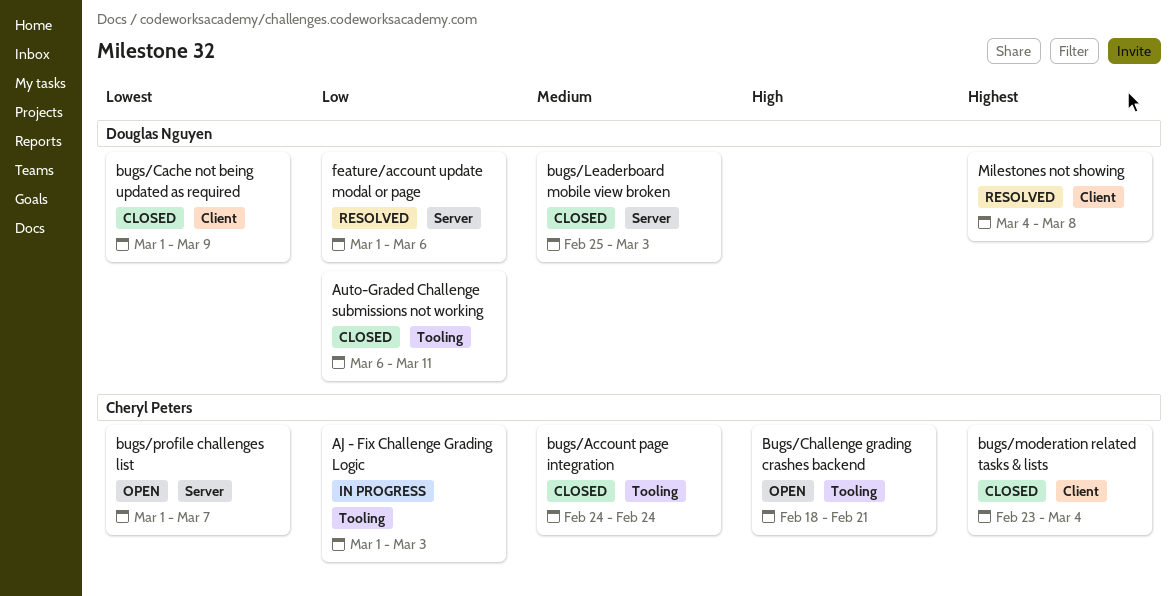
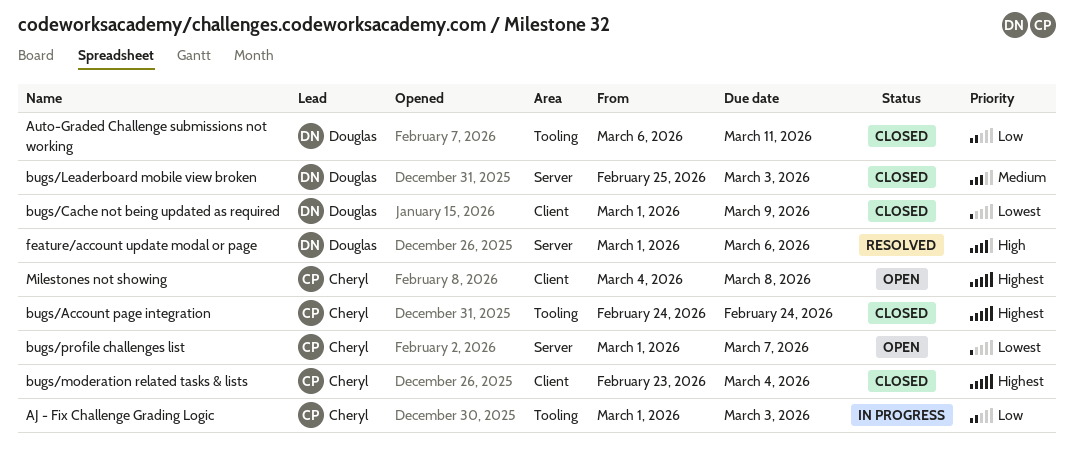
bugs/Account page integration, priority: Medium -> Highest
Bugs/Challenge grading crashes backend: present -> none
feature/account update modal or page, priority: Low -> High
Milestones not showing, status: Resolved -> Open
Milestones not showing, owner: Douglas Nguyen -> Cheryl Peters

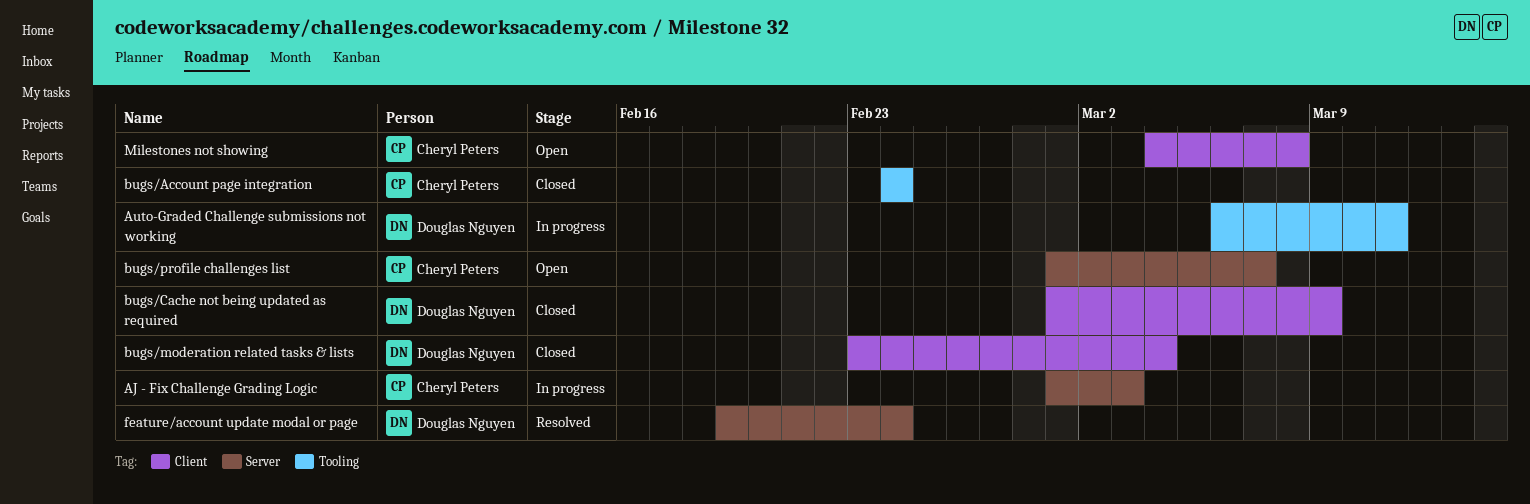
AJ - Fix Challenge Grading Logic, label: Tooling -> Server
Auto-Graded Challenge submissions not working, status: Closed -> In progress
bugs/Leaderboard mobile view broken: present -> none
bugs/moderation related tasks & lists, owner: Cheryl Peters -> Douglas Nguyen
feature/account update modal or page, start: Mar 1 -> Feb 19
feature/account update modal or page, due: Mar 6 -> Feb 24

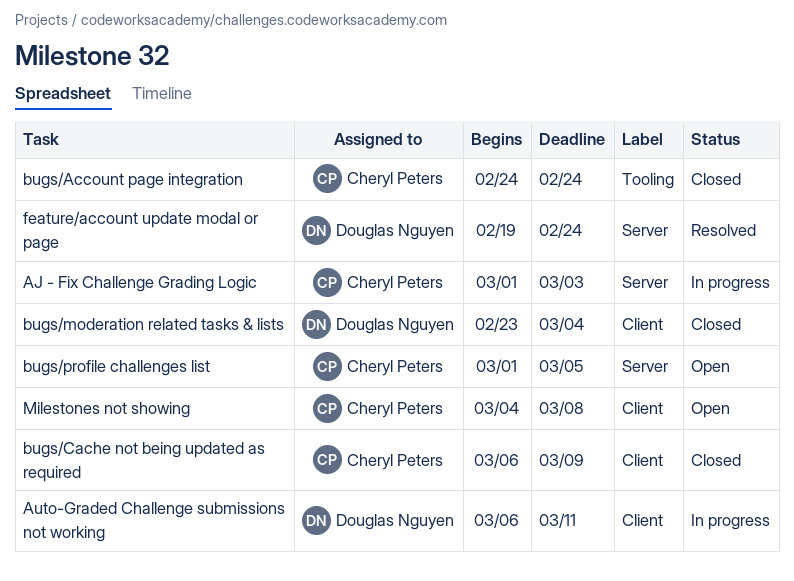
Auto-Graded Challenge submissions not working, label: Tooling -> Client
bugs/Cache not being updated as required, owner: Douglas Nguyen -> Cheryl Peters
bugs/Cache not being updated as required, start: Mar 1 -> Mar 6
bugs/profile challenges list, due: Mar 7 -> Mar 5

